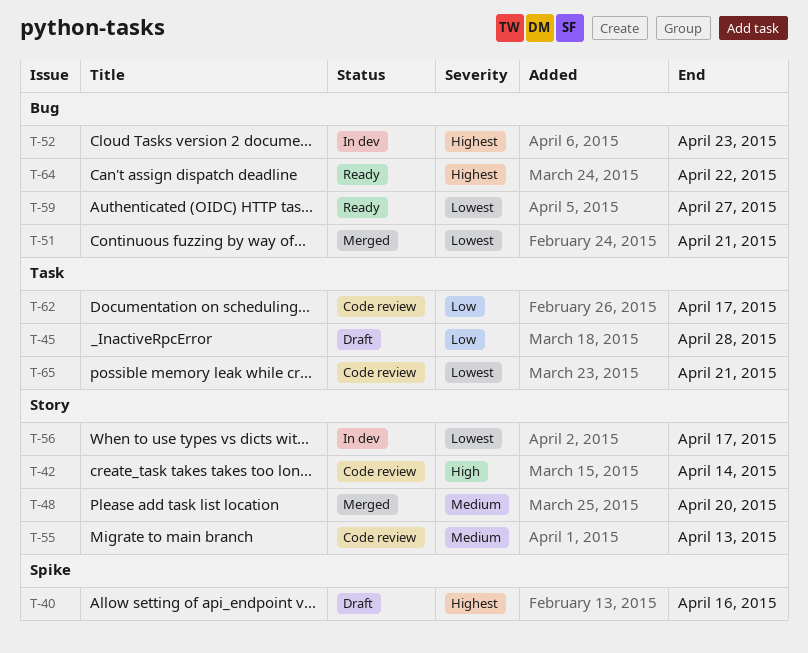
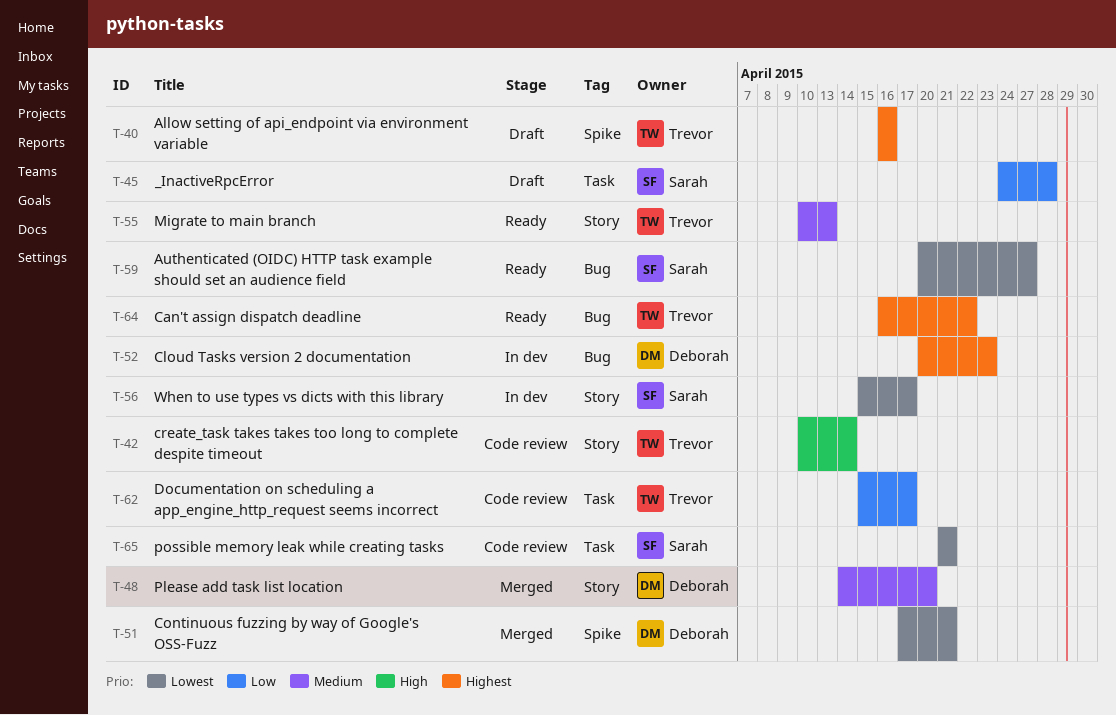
T-51, label: Bug -> Spike
T-55, status: Code review -> Ready

